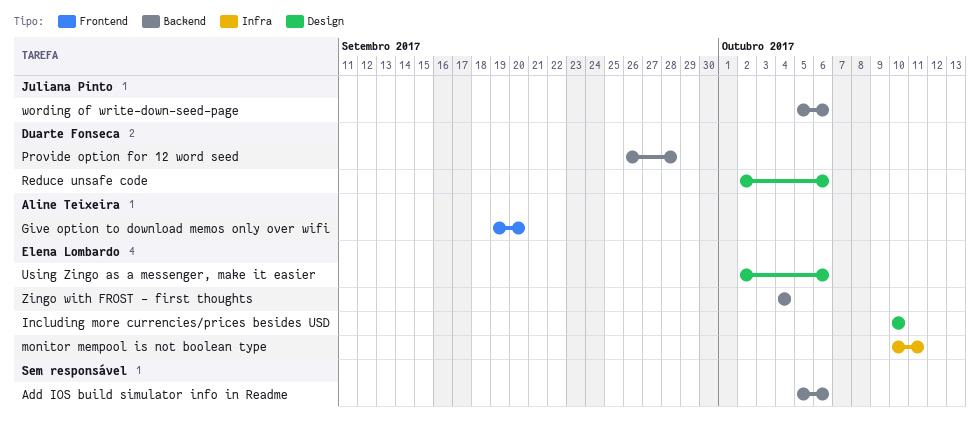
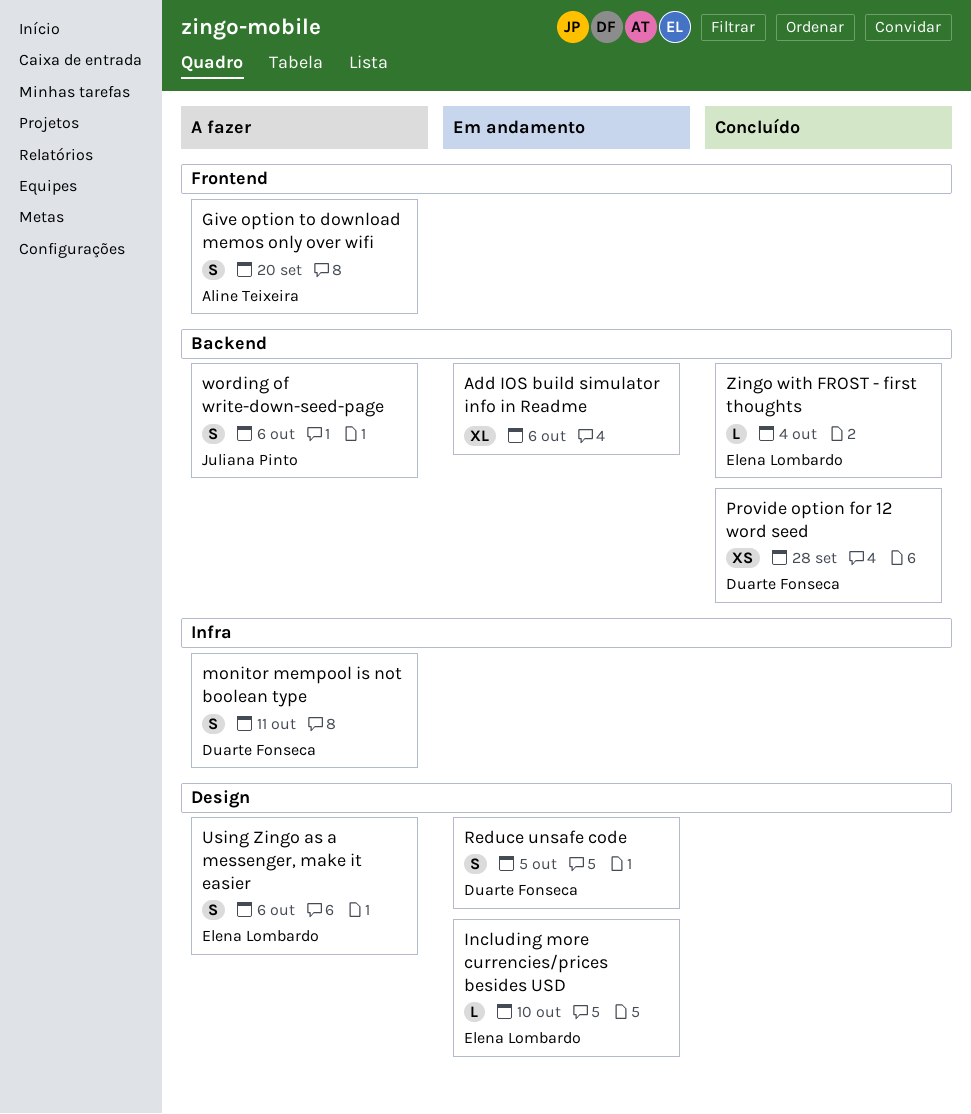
monitor mempool is not boolean type, owner: Elena Lombardo -> Duarte Fonseca
Reduce unsafe code, due: Oct 6 -> Oct 5

